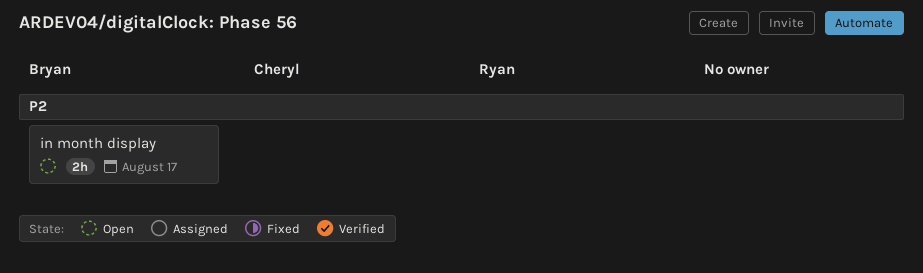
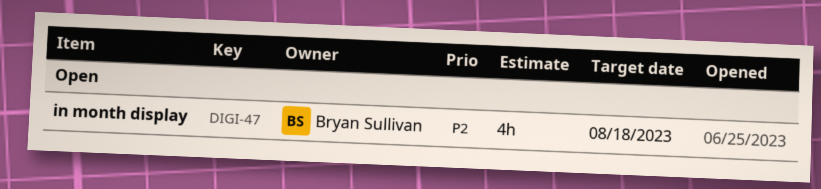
in month display, estimate: 2h -> 4h
in month display, due: Aug 17 -> Aug 18

